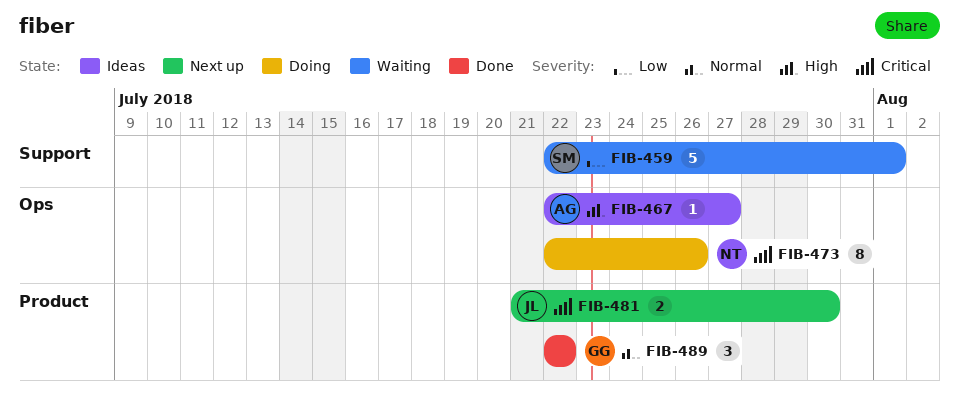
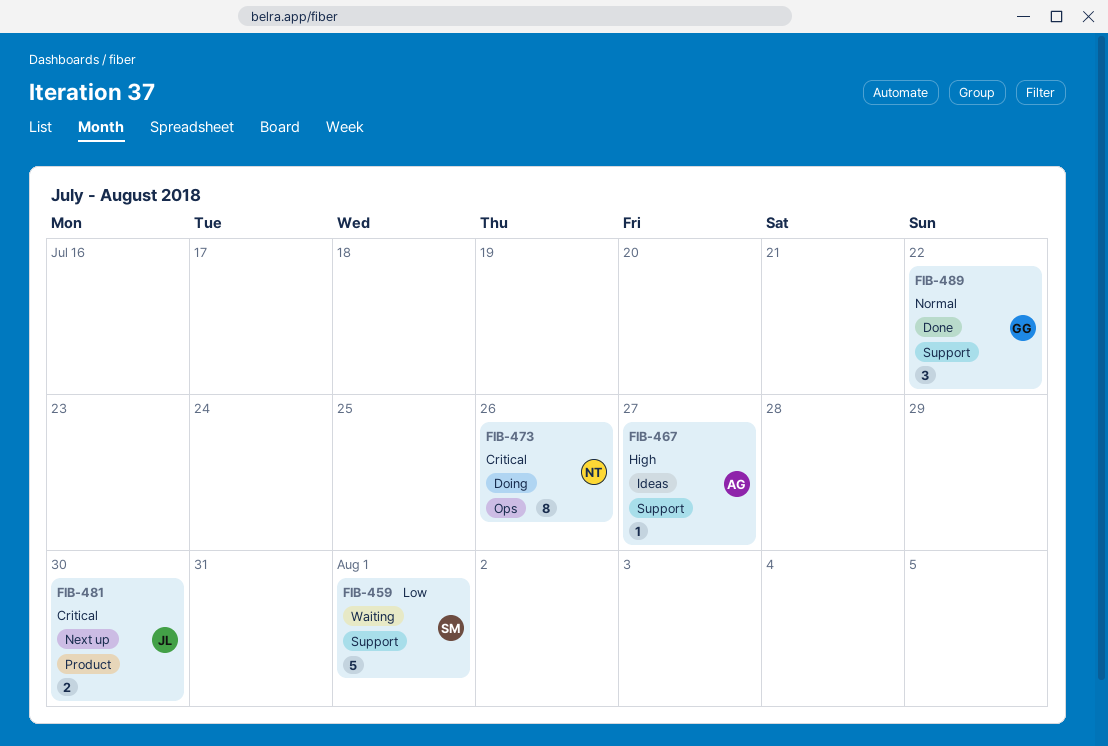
FIB-467, label: Ops -> Support
FIB-489, label: Product -> Support

